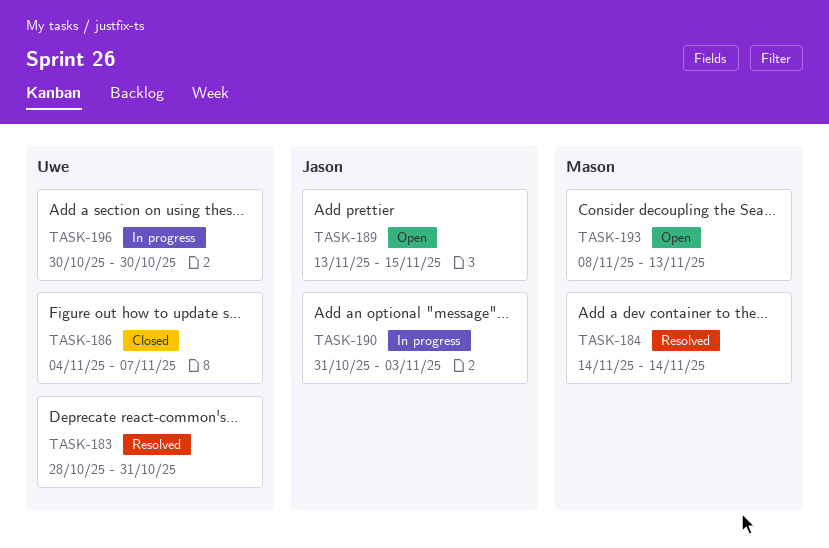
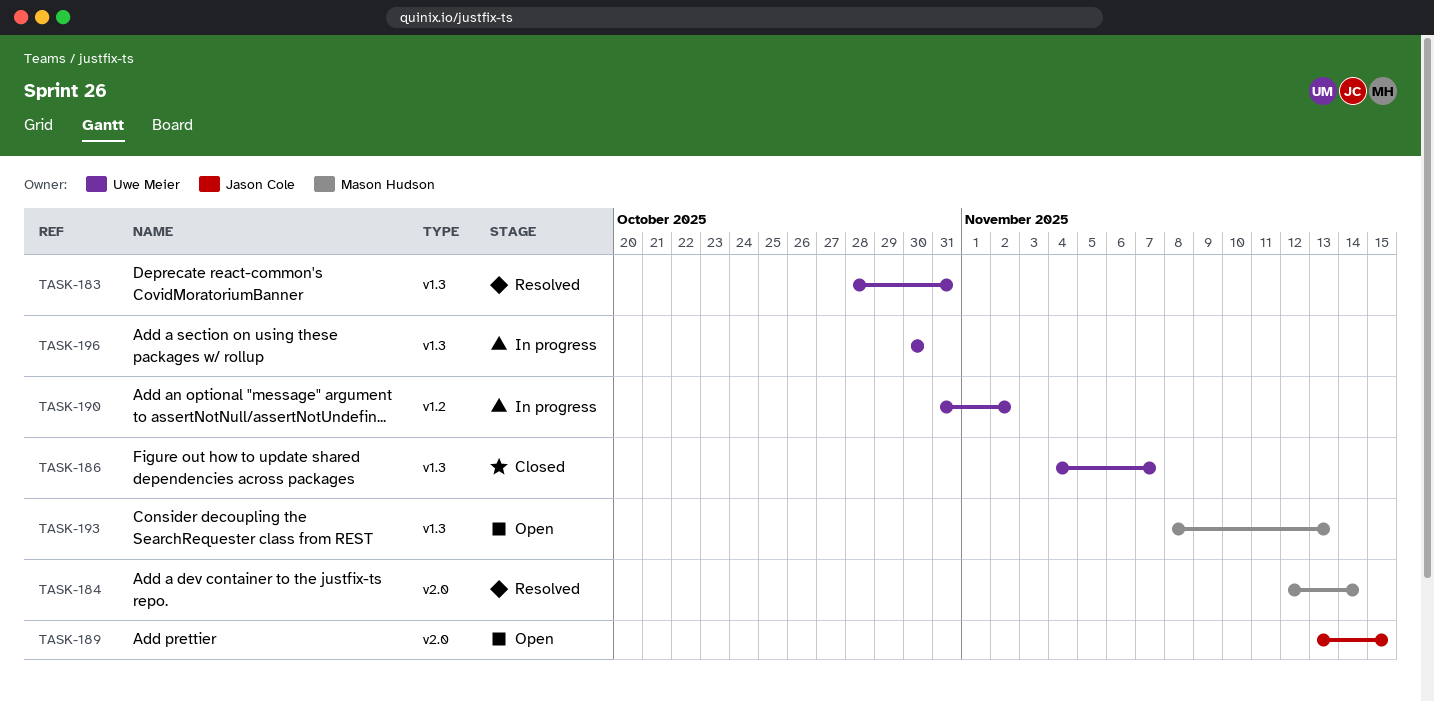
TASK-184, start: Nov 14 -> Nov 12
TASK-190, owner: Jason Cole -> Uwe Meier
TASK-190, due: Nov 3 -> Nov 2

